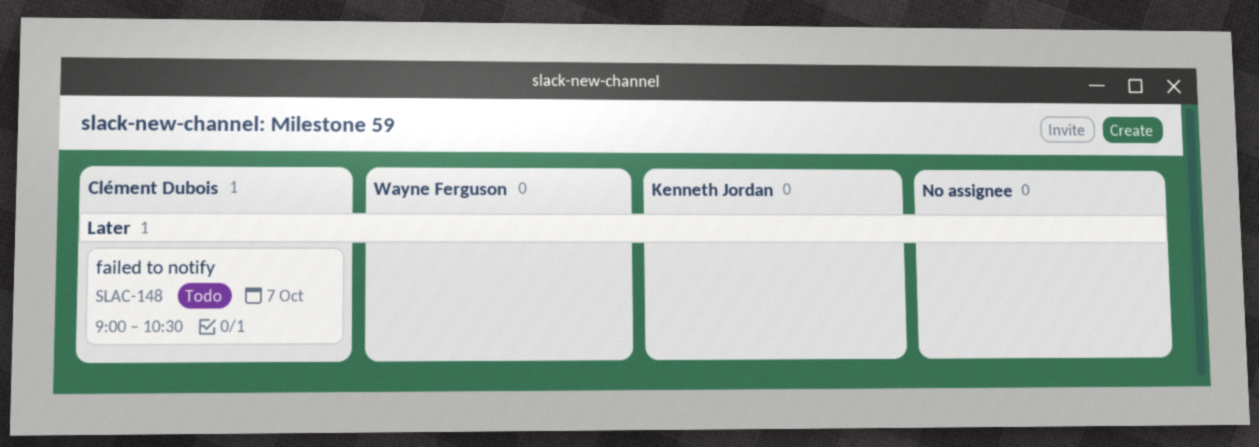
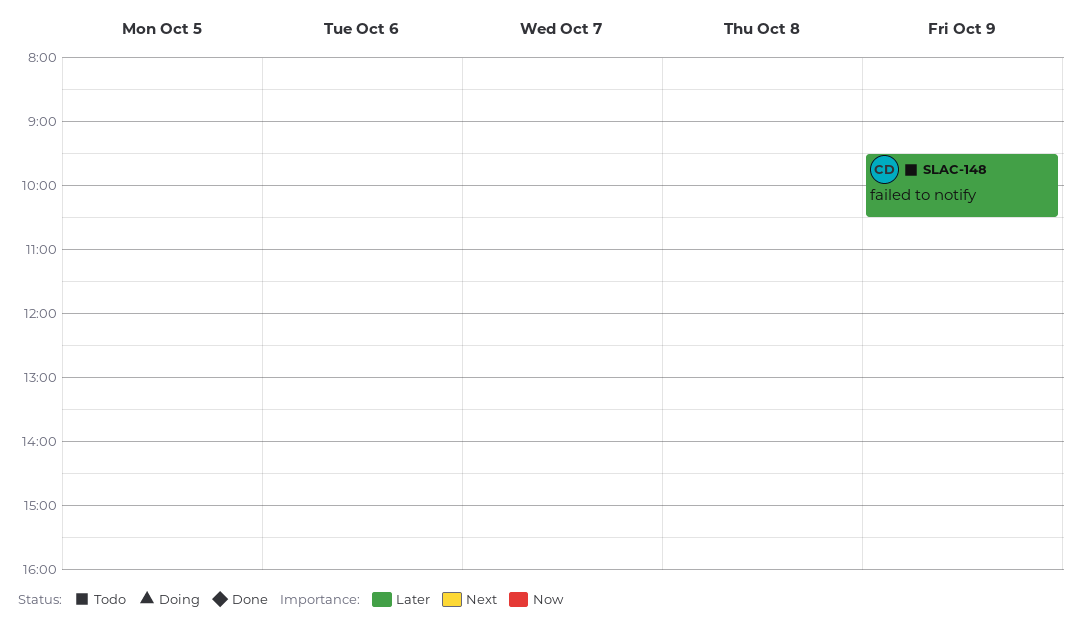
SLAC-148, day: Oct 7 -> Oct 9
SLAC-148, begins: 09:00 -> 09:30

